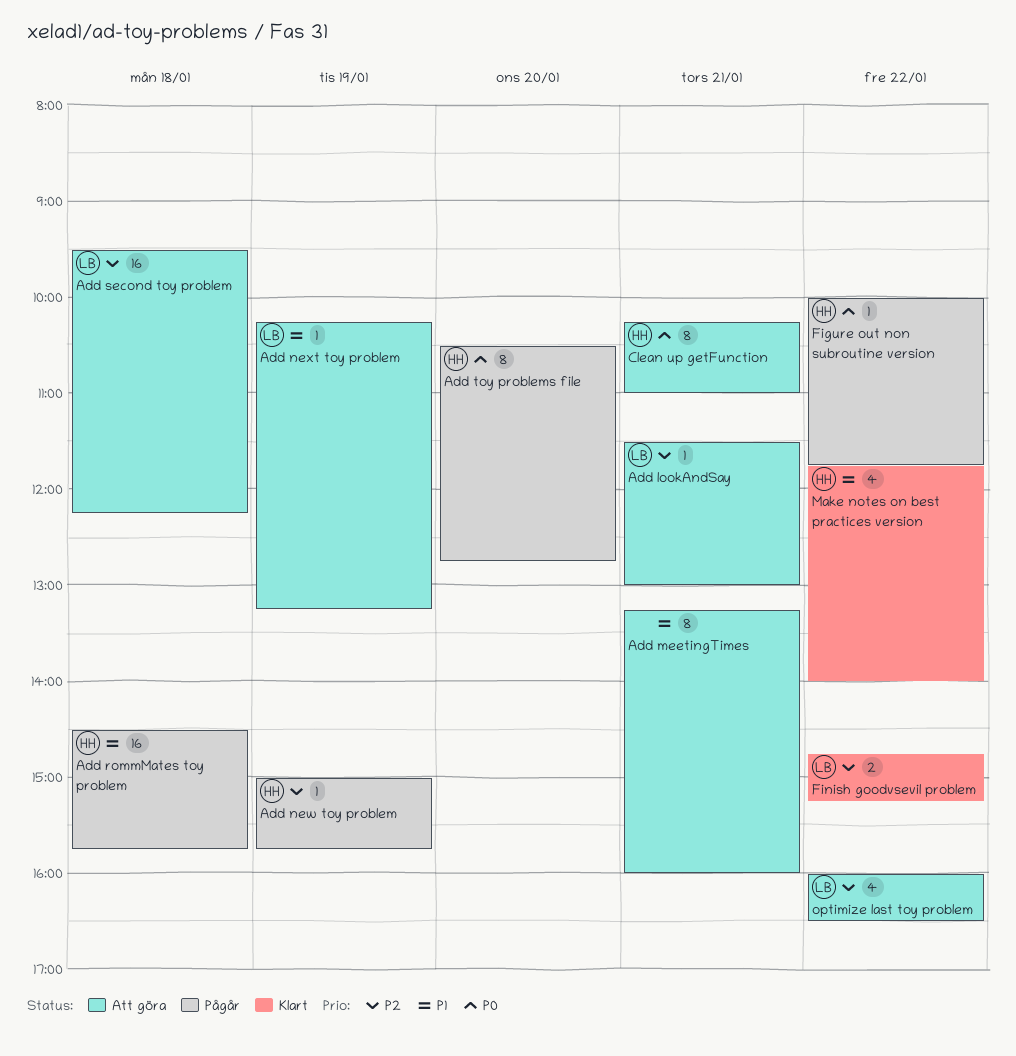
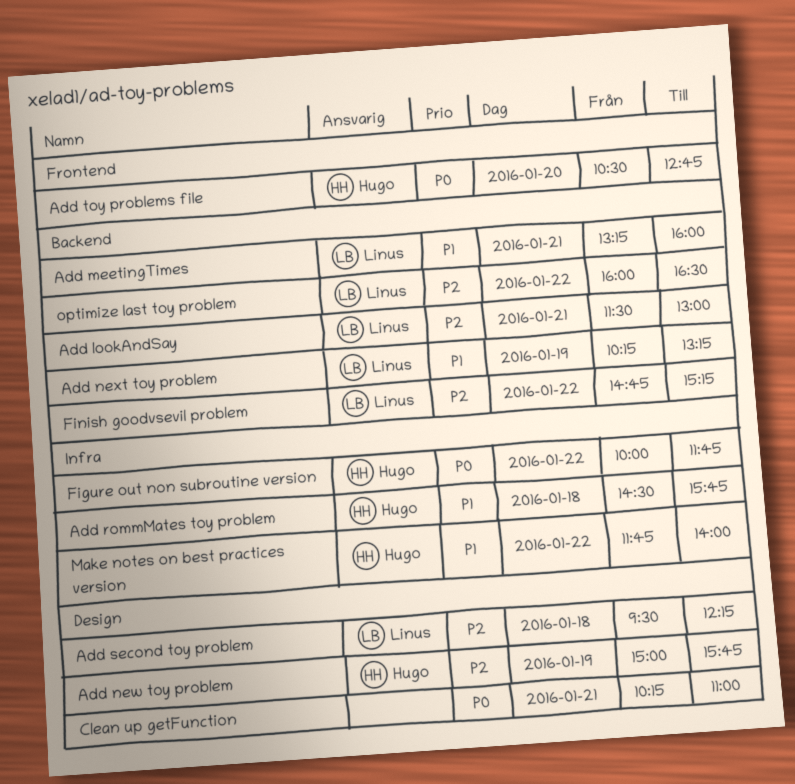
Add meetingTimes, owner: none -> Linus
Clean up getFunction, owner: Hugo -> none

